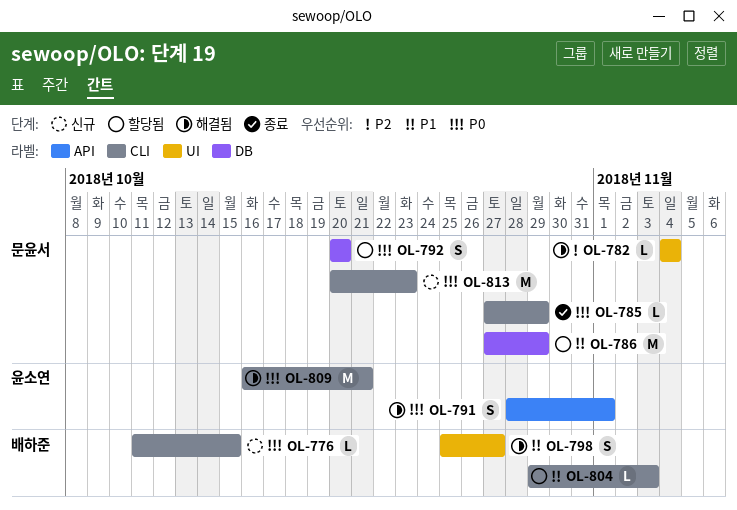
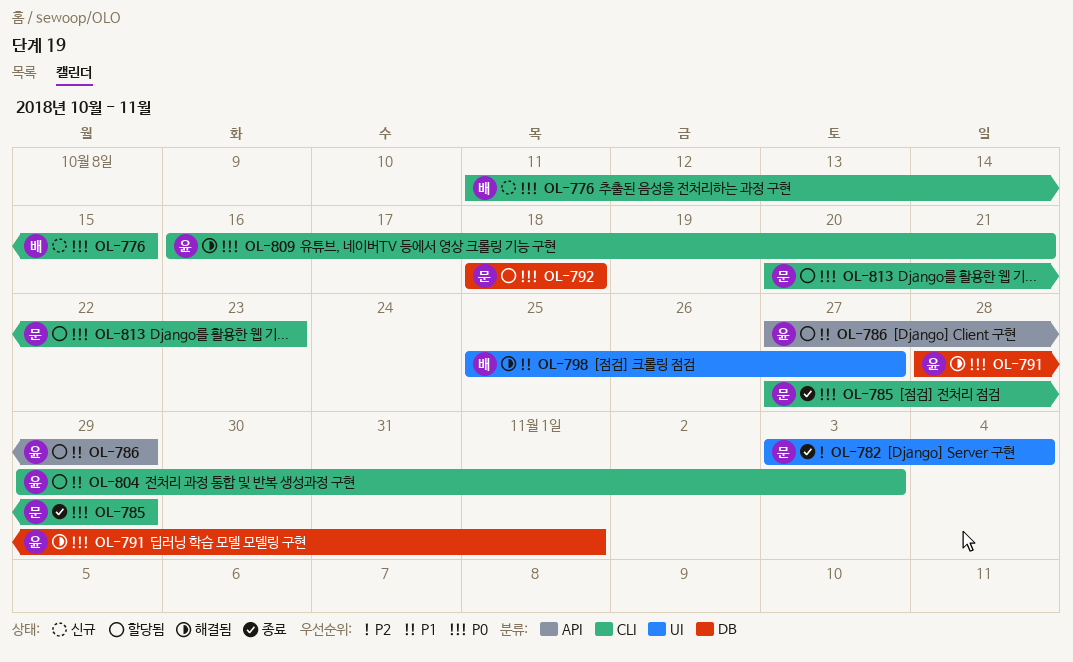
OL-782, status: 해결됨 -> 종료
OL-782, start: Nov 4 -> Nov 3
OL-786, owner: 문윤서 -> 윤소연
OL-786, label: DB -> API
OL-791, label: API -> DB
OL-792, start: Oct 20 -> Oct 18
OL-792, due: Oct 20 -> Oct 18
OL-804, owner: 배하준 -> 윤소연
OL-813, status: 신규 -> 할당됨

